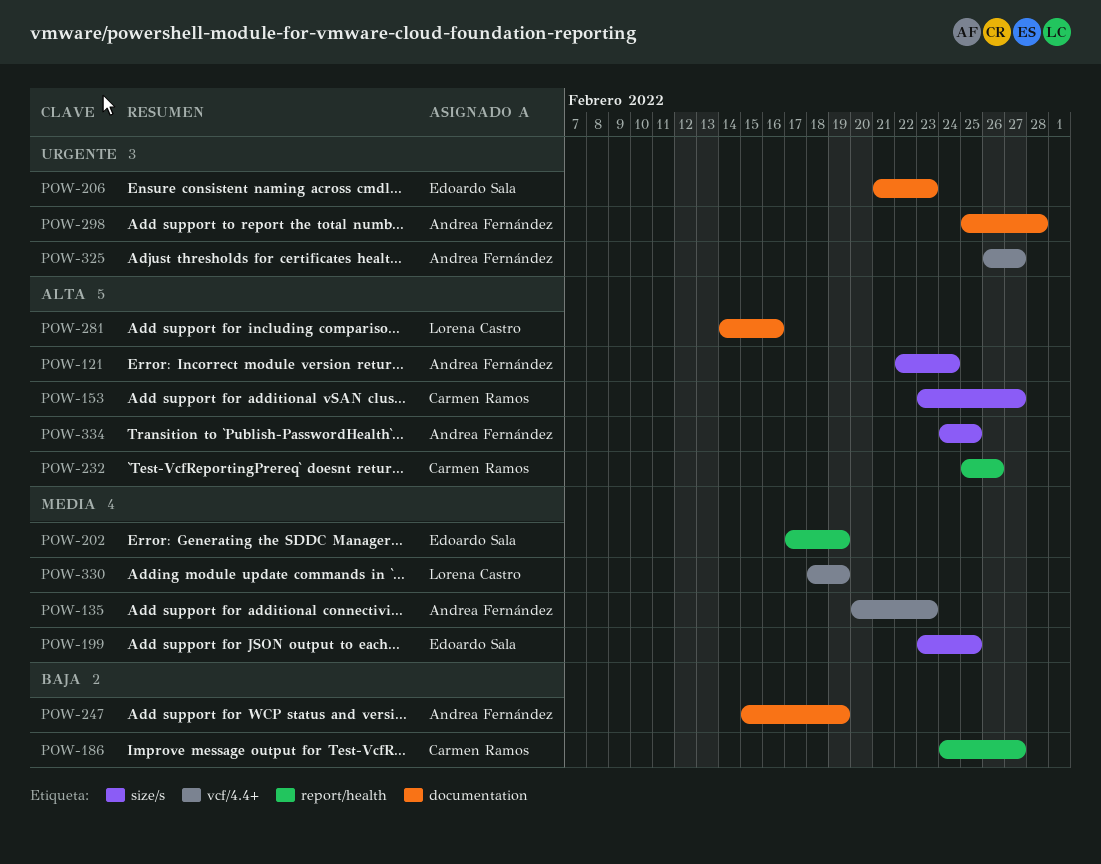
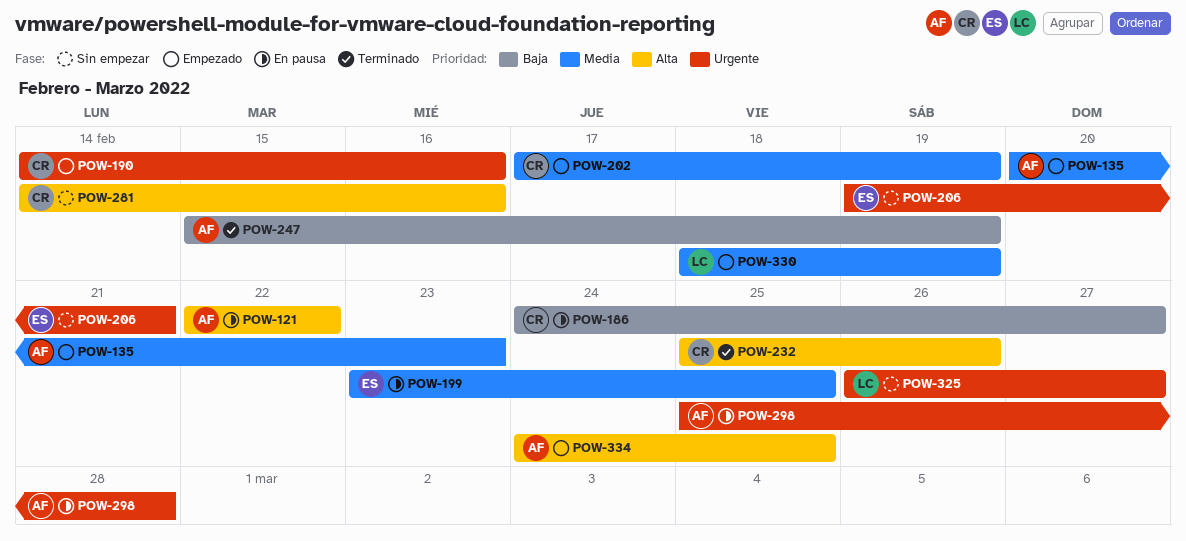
POW-121, due: Feb 24 -> Feb 22
POW-153: present -> none
POW-190: none -> present
POW-202, owner: Edoardo Sala -> Carmen Ramos
POW-206, start: Feb 21 -> Feb 19
POW-206, due: Feb 23 -> Feb 21
POW-281, owner: Lorena Castro -> Carmen Ramos
POW-325, owner: Andrea Fernández -> Lorena Castro

